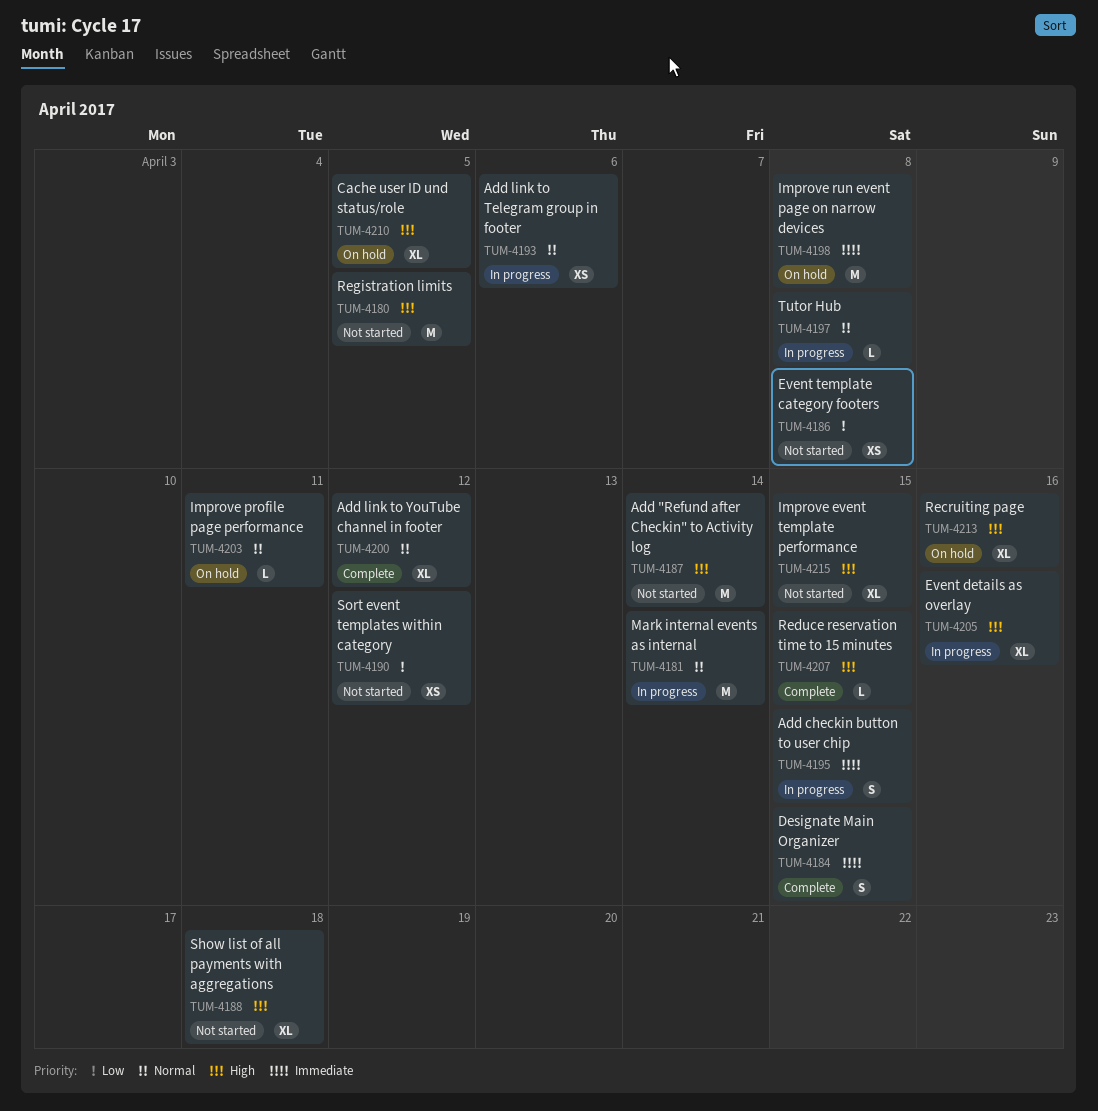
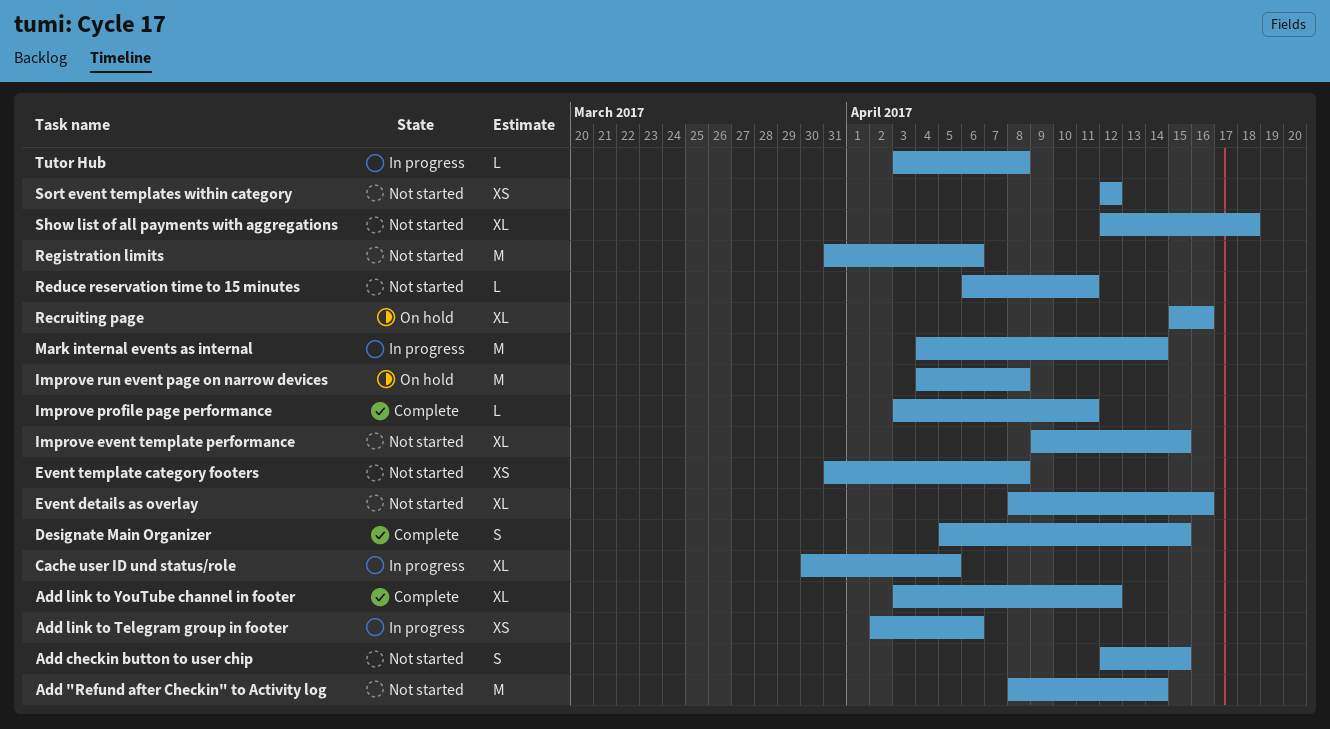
Add checkin button to user chip, status: In progress -> Not started
Cache user ID und status/role, status: On hold -> In progress
Event details as overlay, status: In progress -> Not started
Improve profile page performance, status: On hold -> Complete
Reduce reservation time to 15 minutes, status: Complete -> Not started
Reduce reservation time to 15 minutes, due: Apr 15 -> Apr 11
Registration limits, due: Apr 5 -> Apr 6

